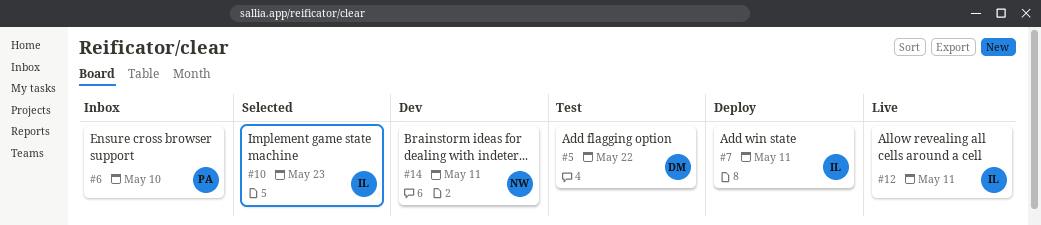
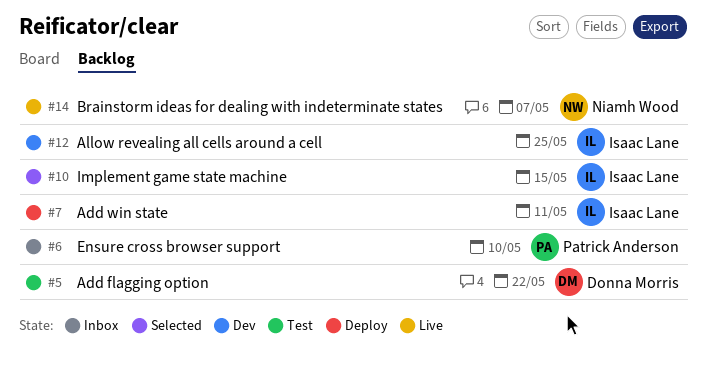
#10, due: May 23 -> May 15
#12, status: Live -> Dev
#12, due: May 11 -> May 25
#14, status: Dev -> Live
#14, due: May 11 -> May 7

